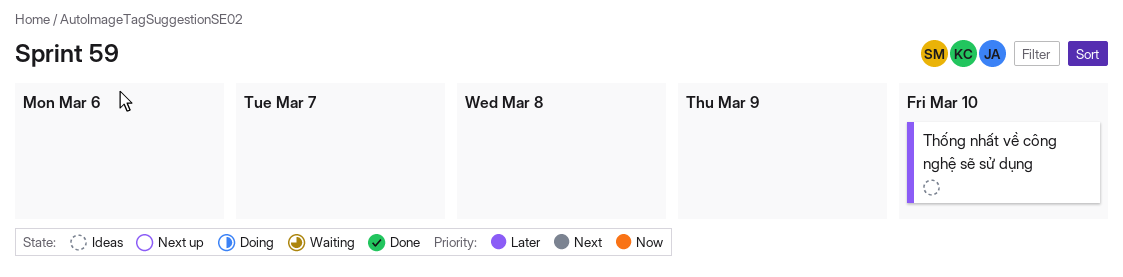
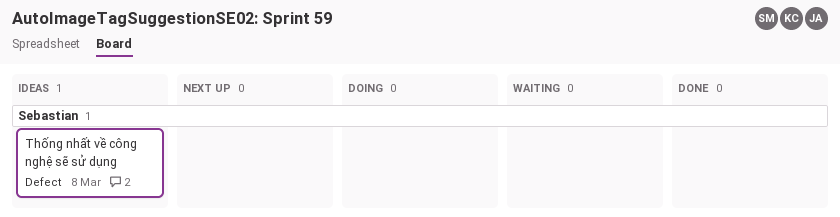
Thống nhất về công nghệ sẽ sử dụng, due: Mar 10 -> Mar 8

